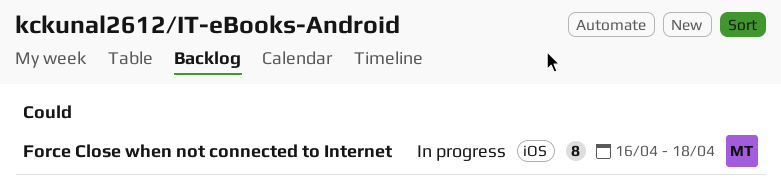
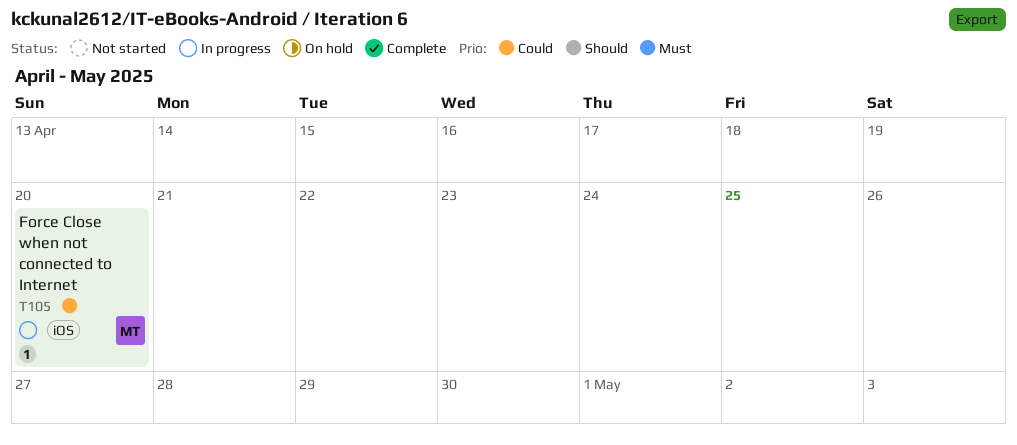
Force Close when not connected to Internet, estimate: 8 -> 1
Force Close when not connected to Internet, due: Apr 18 -> Apr 20

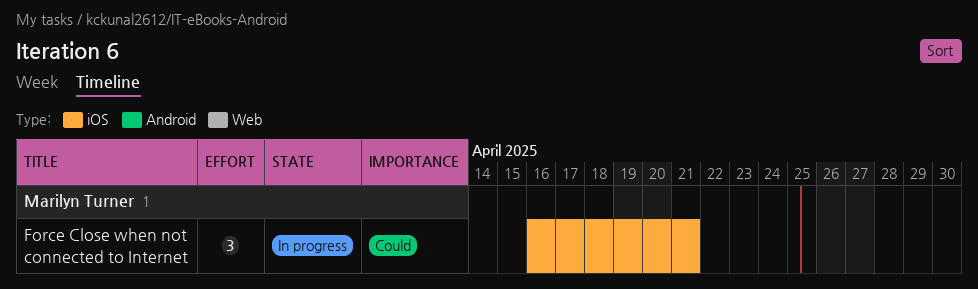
Force Close when not connected to Internet, estimate: 1 -> 3
Force Close when not connected to Internet, due: Apr 20 -> Apr 21

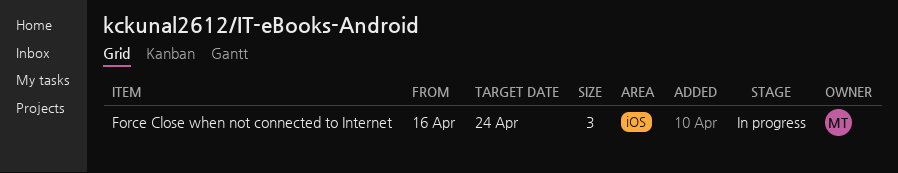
Force Close when not connected to Internet, due: Apr 21 -> Apr 24

